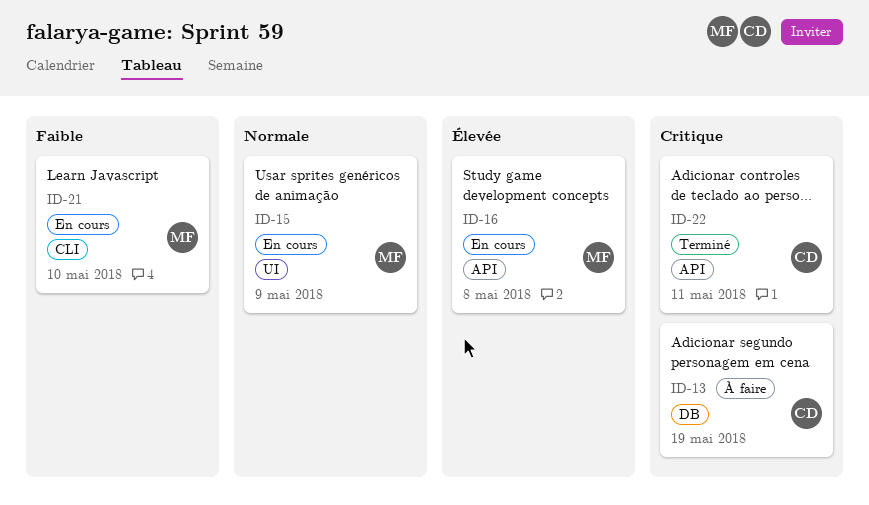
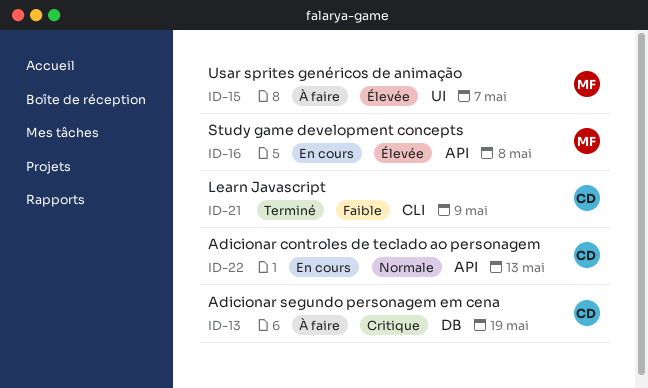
ID-15, status: En cours -> À faire
ID-15, priority: Normale -> Élevée
ID-15, due: May 9 -> May 7
ID-21, status: En cours -> Terminé
ID-21, owner: MF -> CD
ID-21, due: May 10 -> May 9
ID-22, status: Terminé -> En cours
ID-22, priority: Critique -> Normale
ID-22, due: May 11 -> May 13

